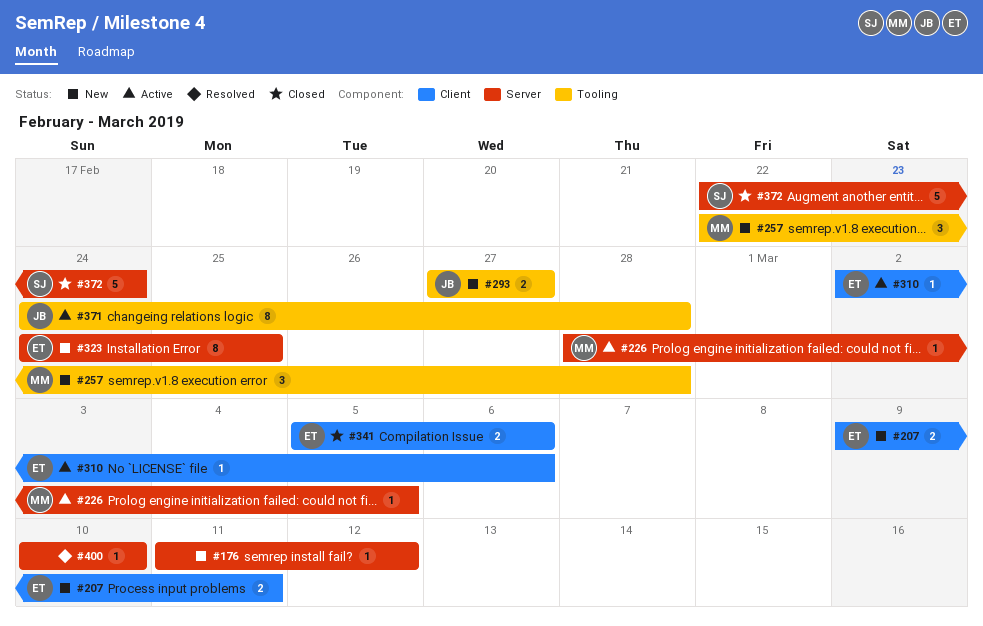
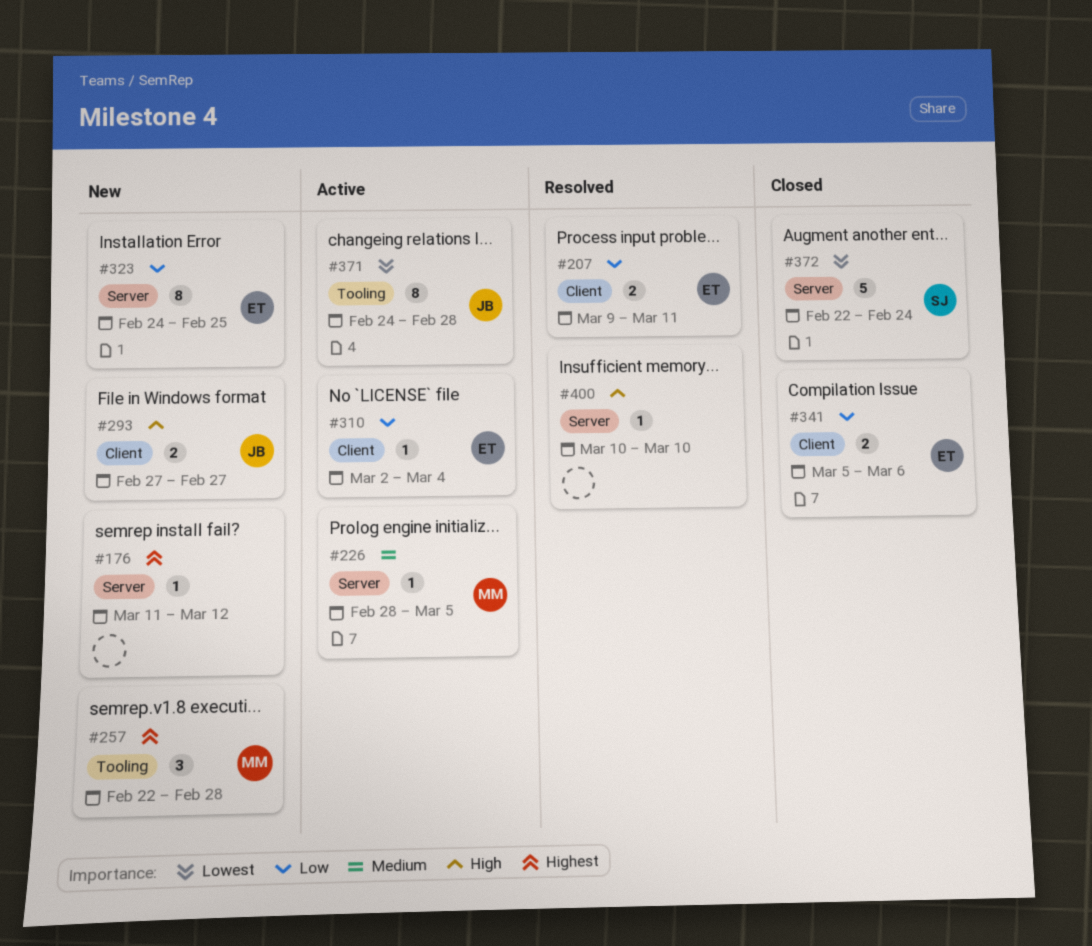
#207, status: New -> Resolved
#293, label: Tooling -> Client
#310, due: Mar 6 -> Mar 4

